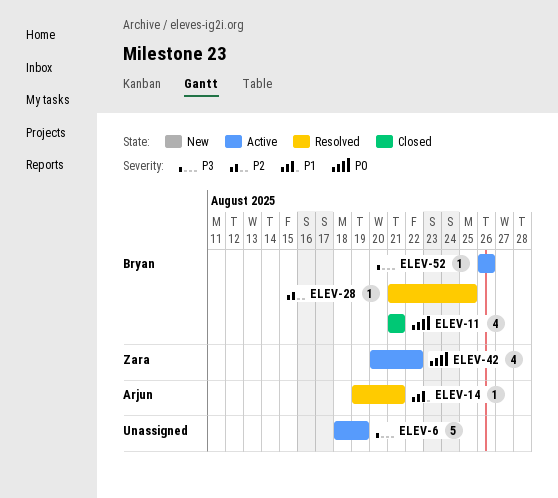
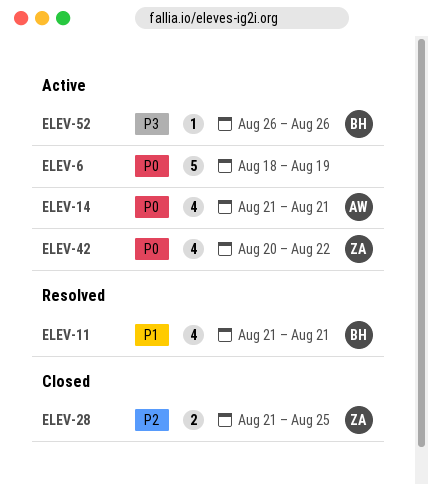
ELEV-6, priority: P3 -> P0
ELEV-11, status: Closed -> Resolved
ELEV-11, priority: P0 -> P1
ELEV-14, status: Resolved -> Active
ELEV-14, priority: P1 -> P0
ELEV-14, estimate: 1 -> 4
ELEV-14, start: Aug 19 -> Aug 21
ELEV-28, status: Resolved -> Closed
ELEV-28, owner: Bryan -> Zara
ELEV-28, estimate: 1 -> 2

